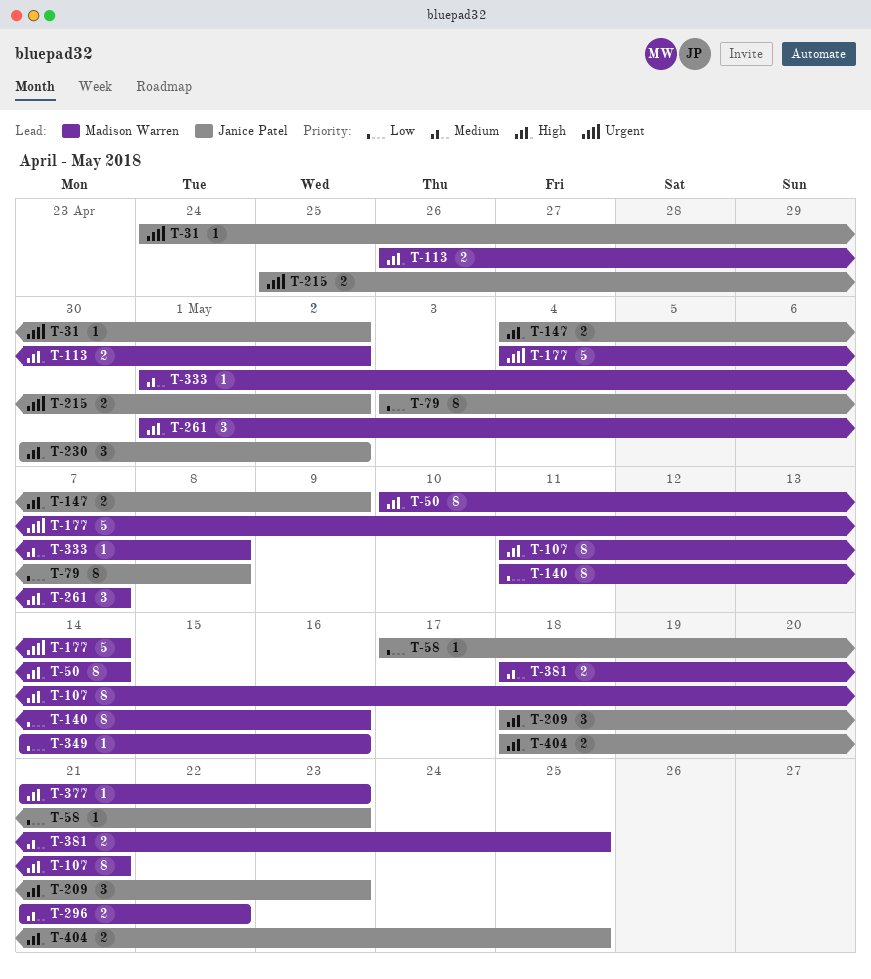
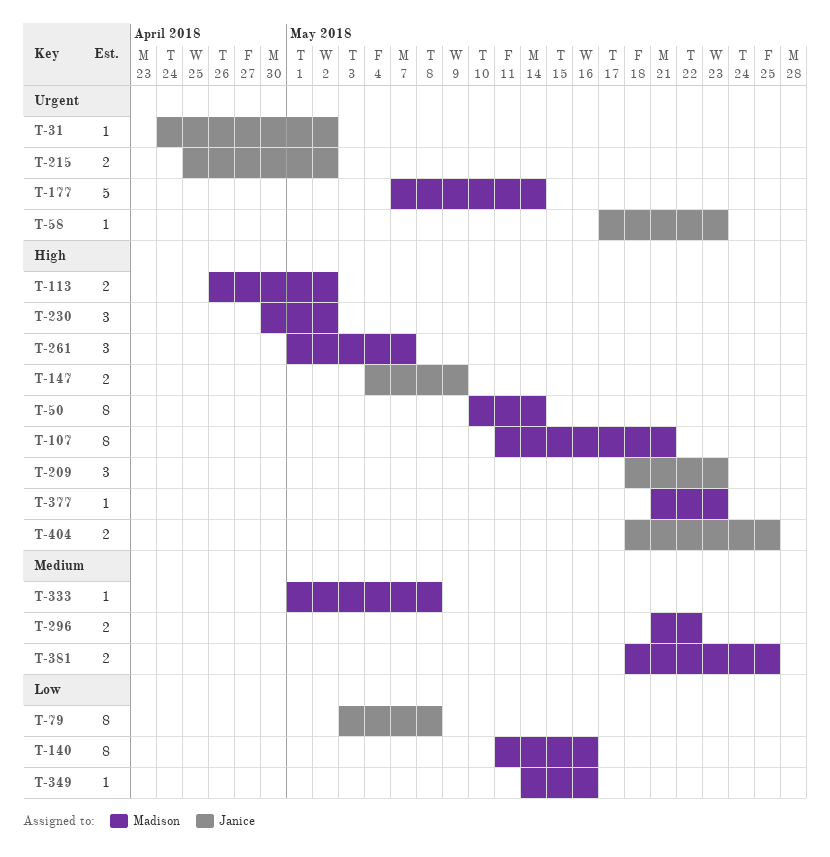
T-58, priority: Low -> Urgent
T-177, start: May 4 -> May 7
T-230, owner: Janice Patel -> Madison Warren

